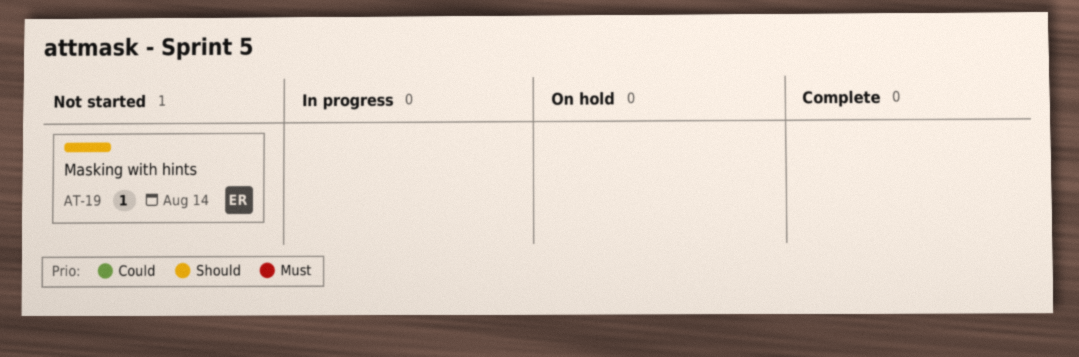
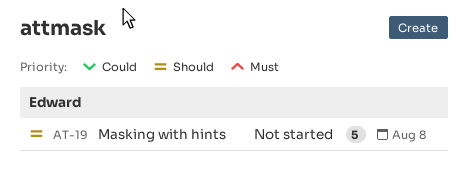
AT-19, estimate: 1 -> 5
AT-19, due: Aug 14 -> Aug 8

